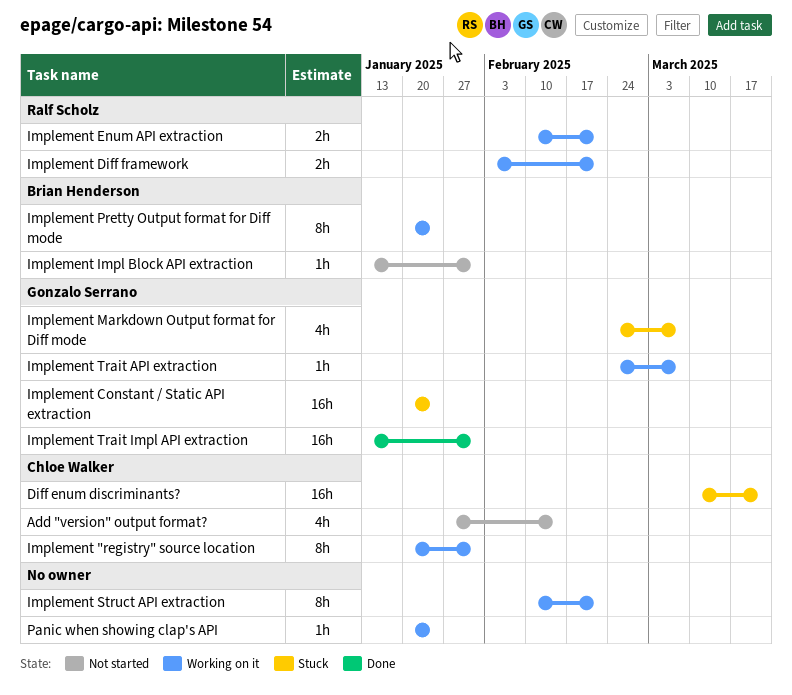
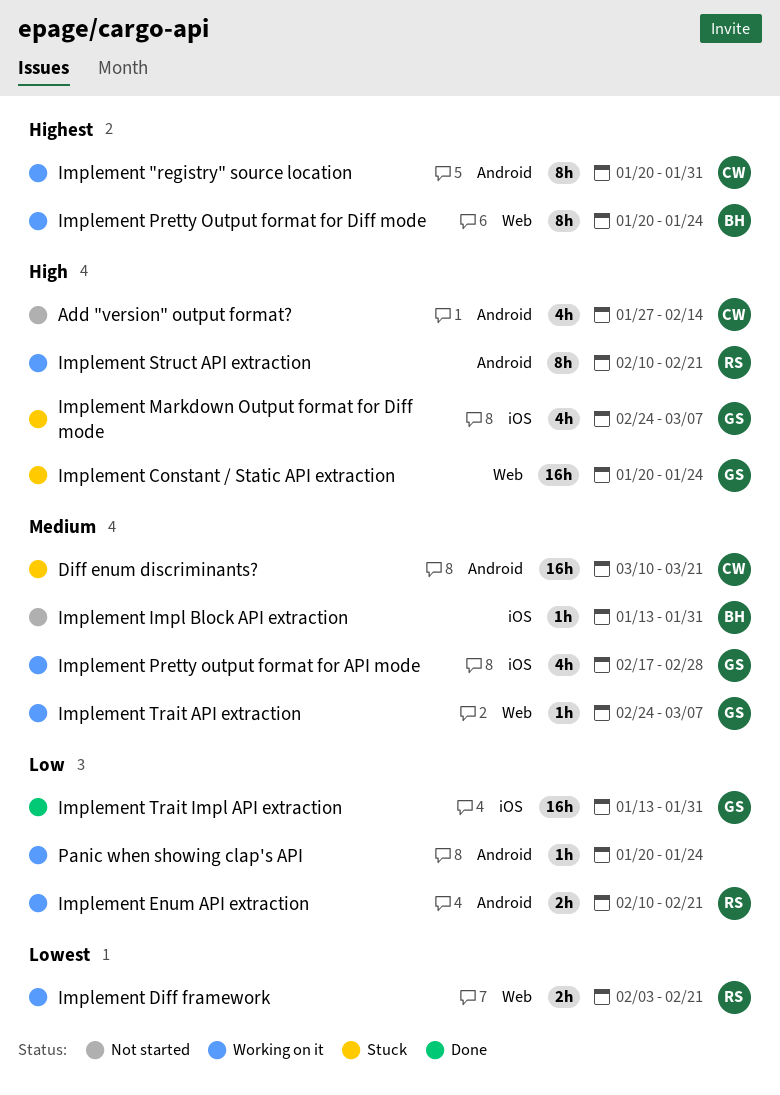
Implement Pretty output format for API mode: none -> present
Implement Struct API extraction, owner: none -> Ralf Scholz

